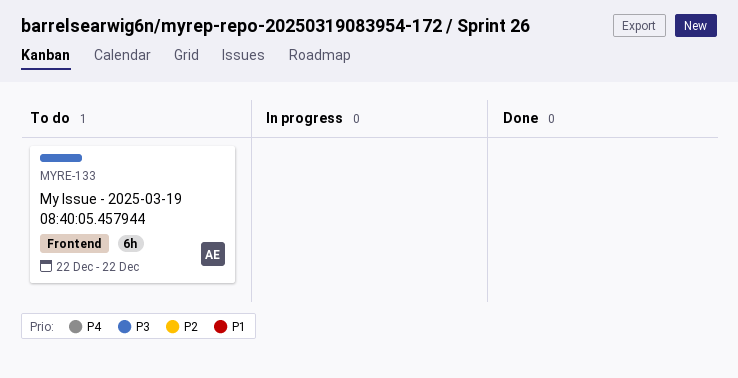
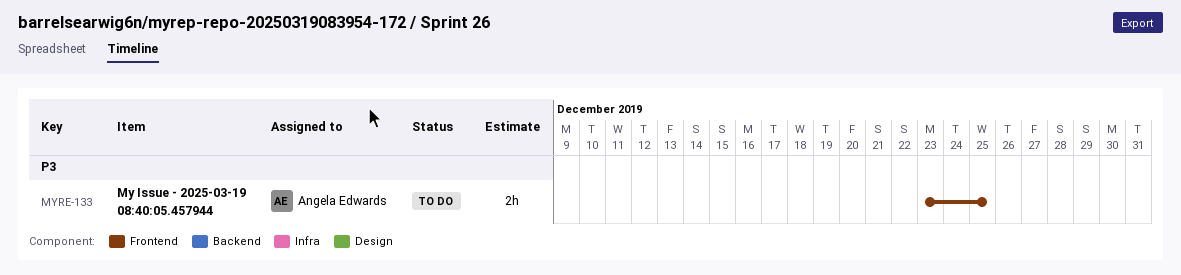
MYRE-133, estimate: 6h -> 2h
MYRE-133, start: Dec 22 -> Dec 23
MYRE-133, due: Dec 22 -> Dec 25

